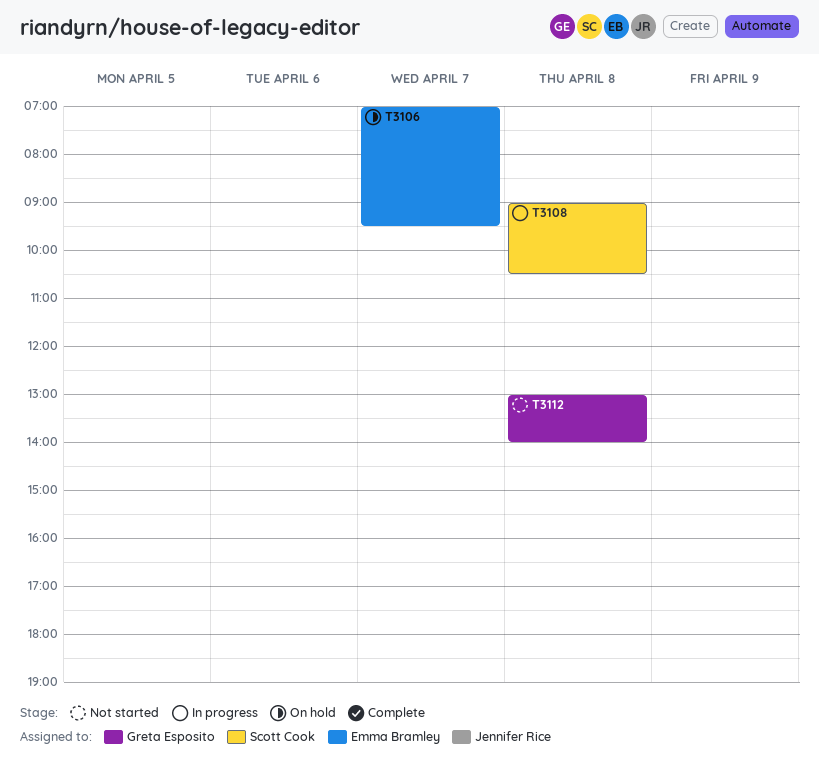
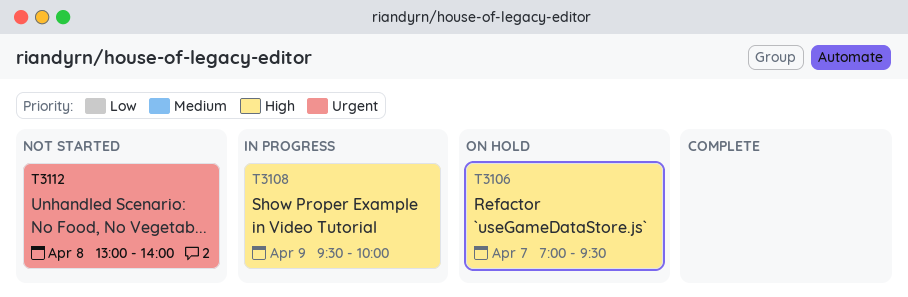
T3108, day: Apr 8 -> Apr 9
T3108, begins: 09:00 -> 09:30
T3108, ends: 10:30 -> 10:00

